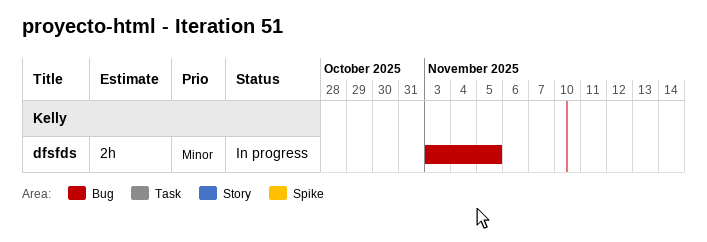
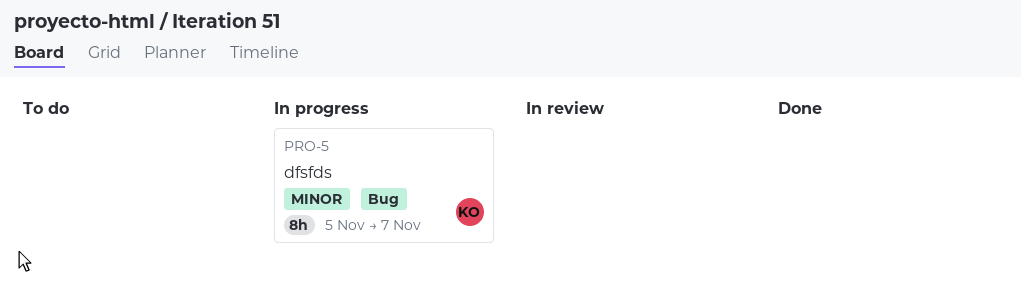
dfsfds, estimate: 2h -> 8h
dfsfds, start: Nov 3 -> Nov 5
dfsfds, due: Nov 5 -> Nov 7

